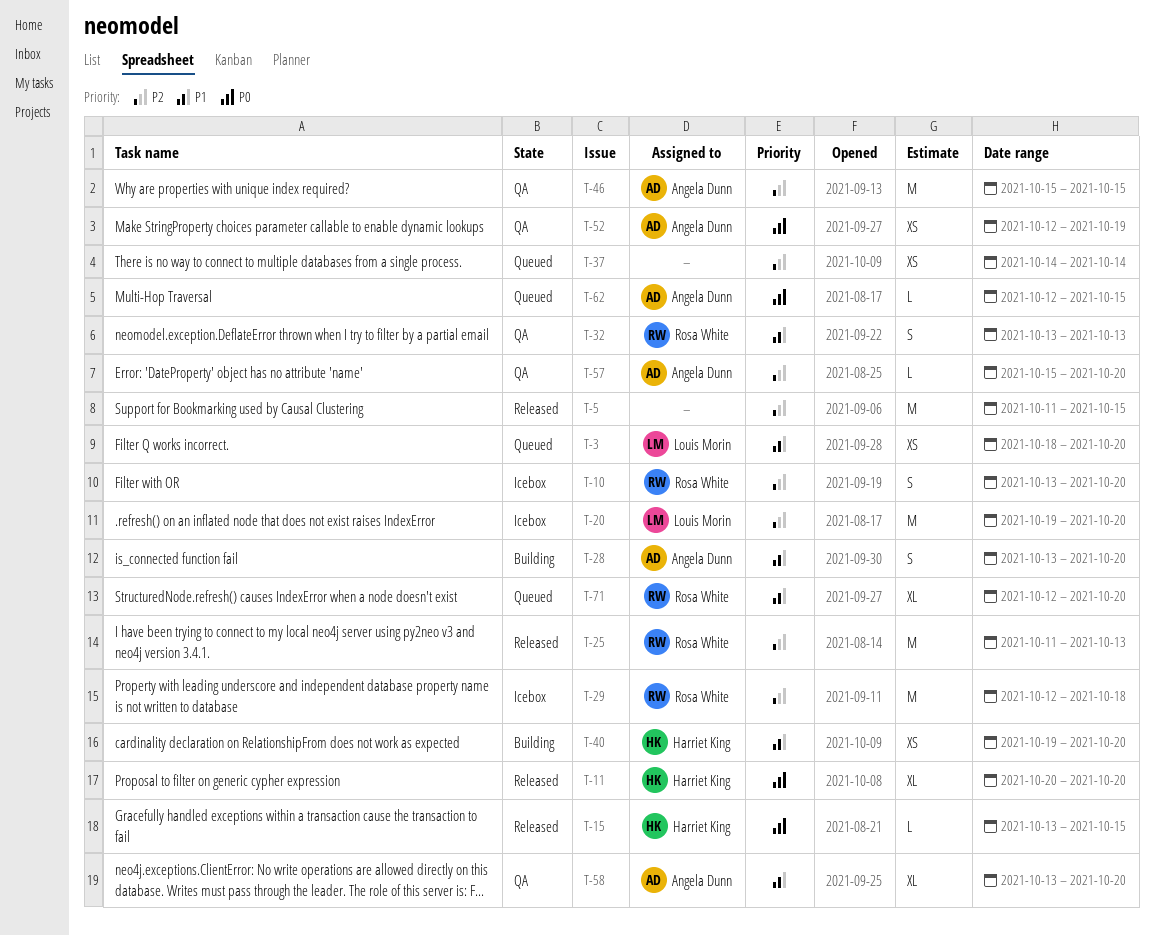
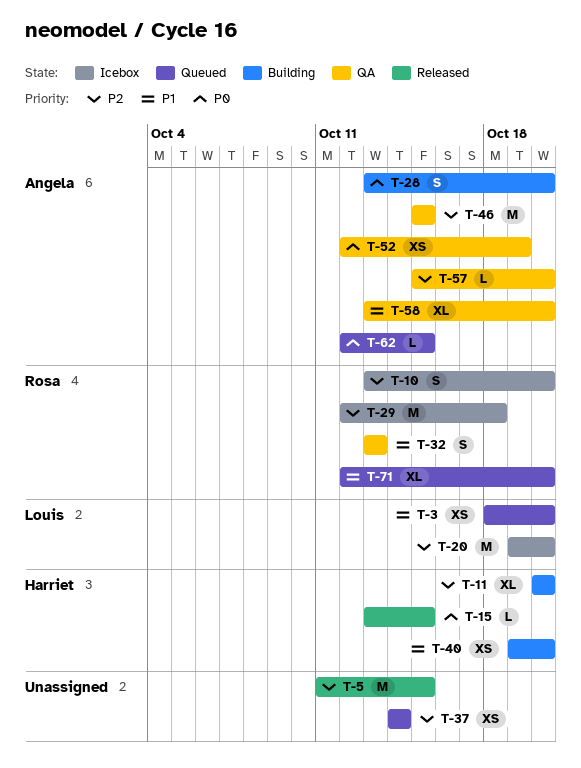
T-11, status: Released -> Building
T-11, priority: P0 -> P2
T-25: present -> none
T-28, priority: P1 -> P0

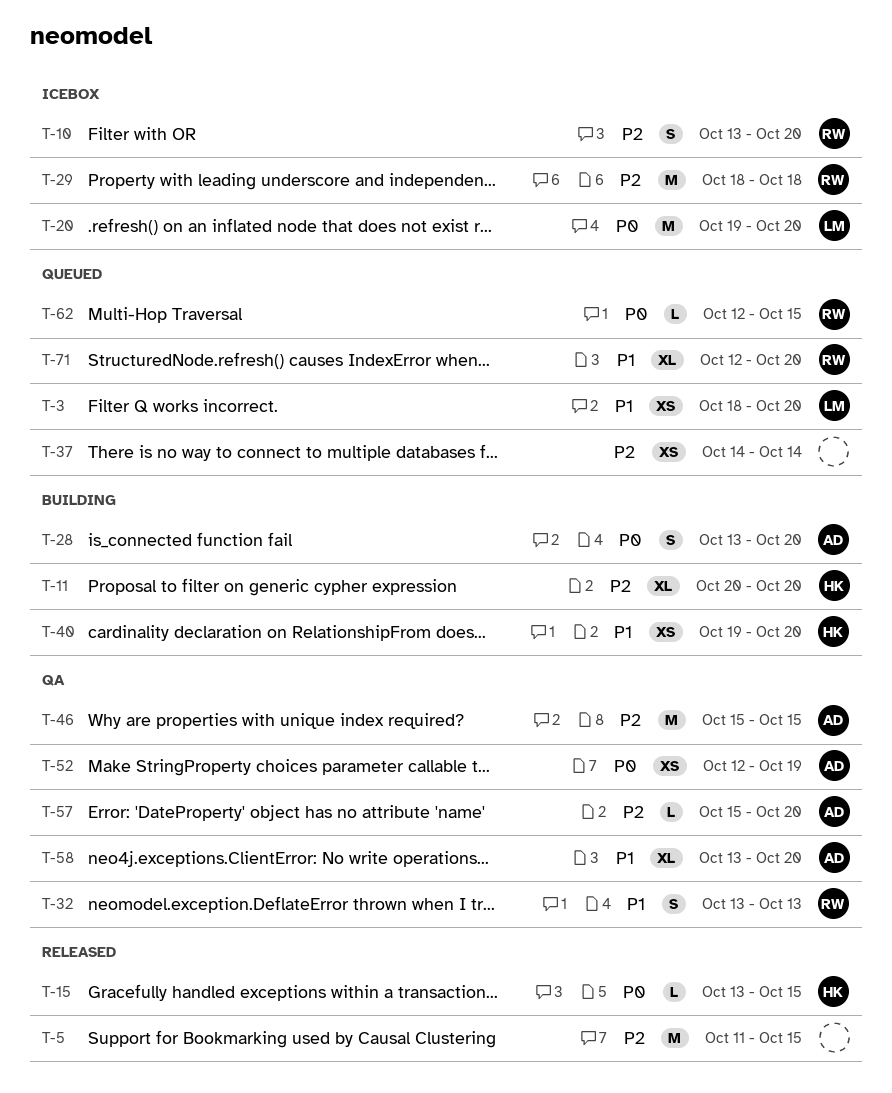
T-20, priority: P2 -> P0
T-29, start: Oct 12 -> Oct 18
T-62, owner: Angela -> Rosa

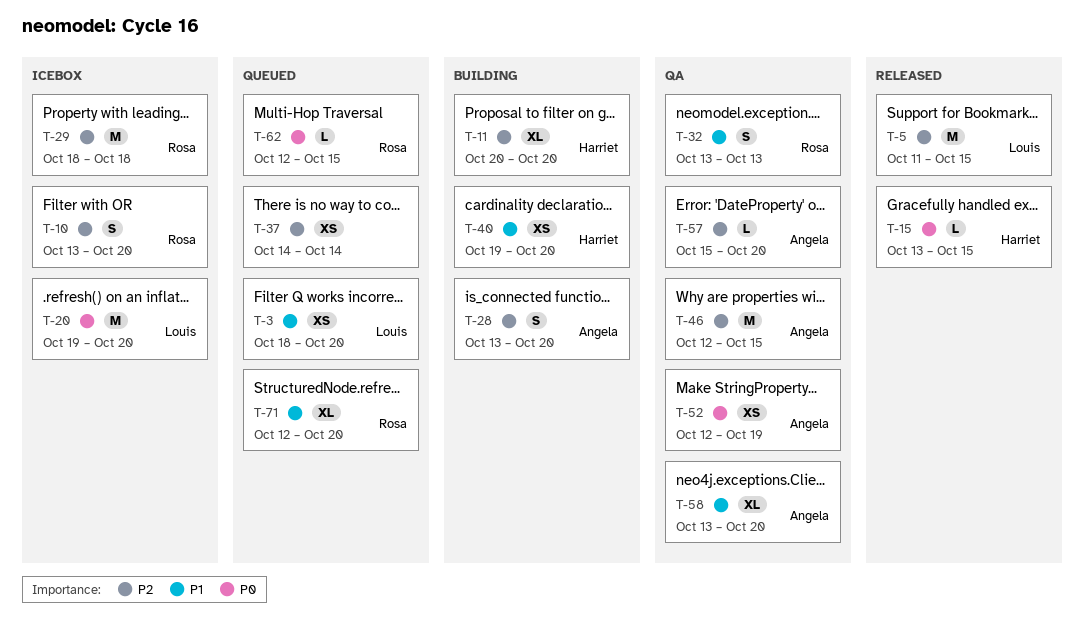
T-5, owner: none -> Louis
T-28, priority: P0 -> P2
T-46, start: Oct 15 -> Oct 12

